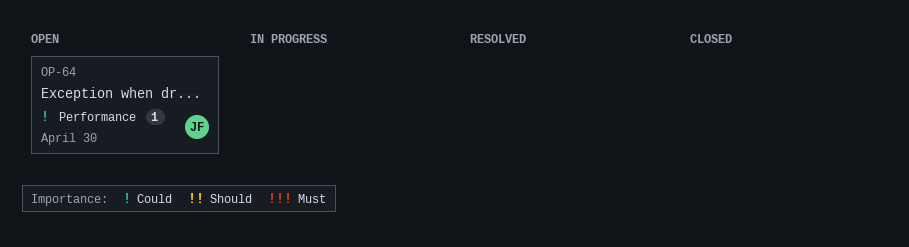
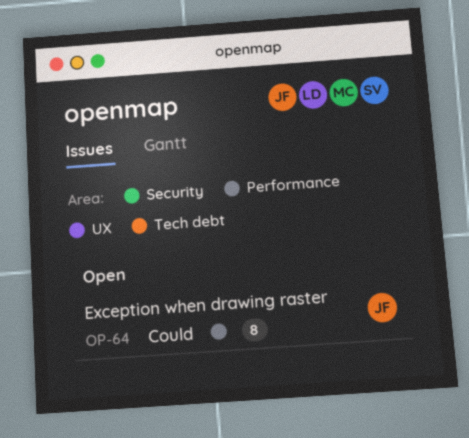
OP-64, estimate: 1 -> 8

